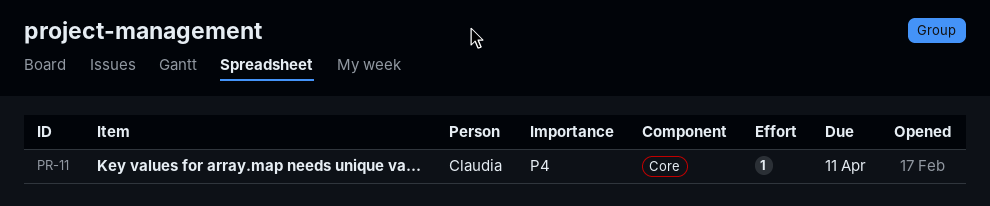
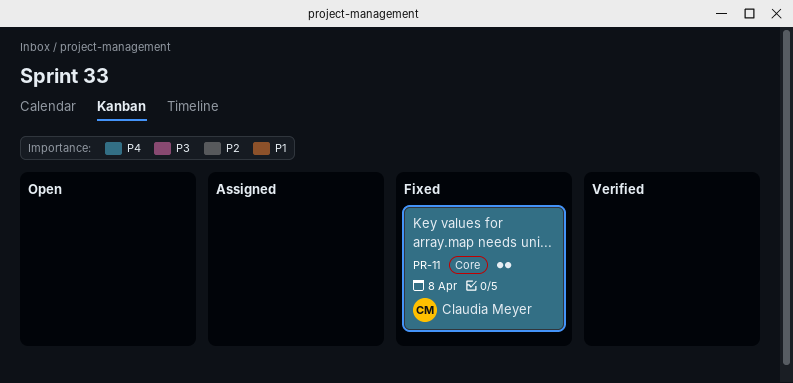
PR-11, estimate: 1 -> 2
PR-11, due: Apr 11 -> Apr 8

